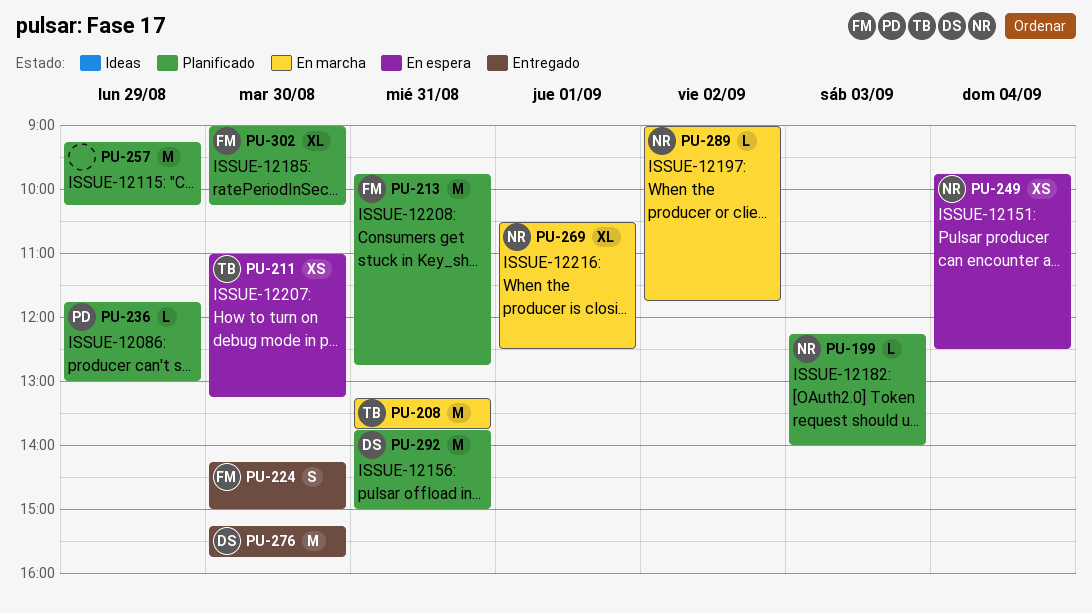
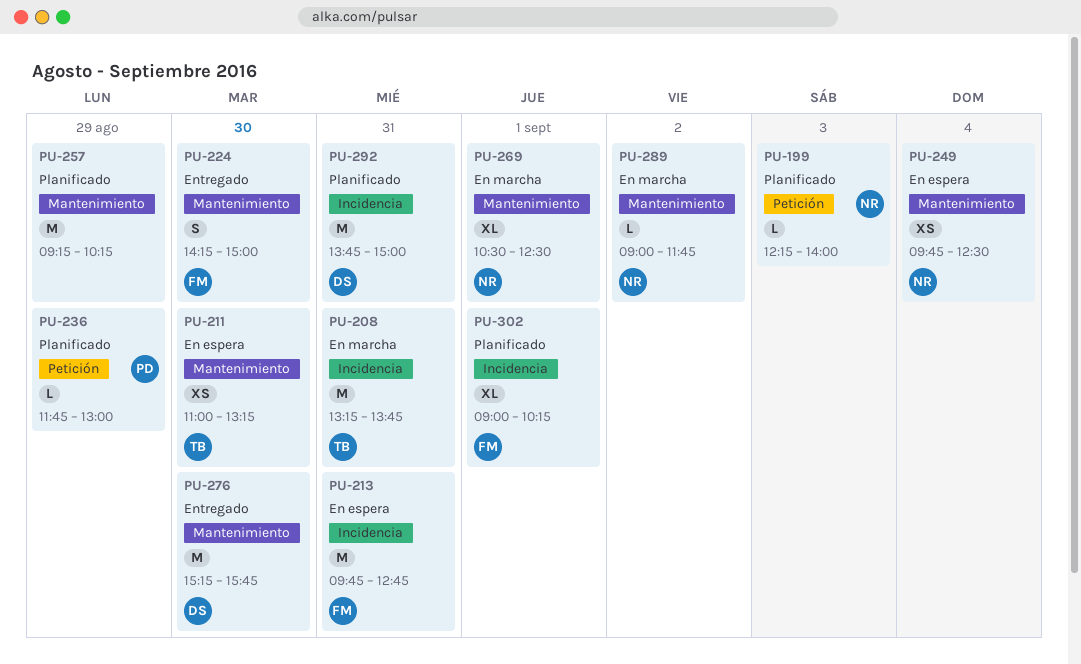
PU-213, status: Planificado -> En espera
PU-302, day: Aug 30 -> Sep 1

